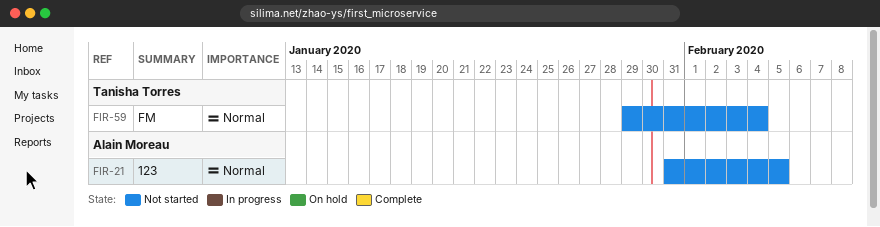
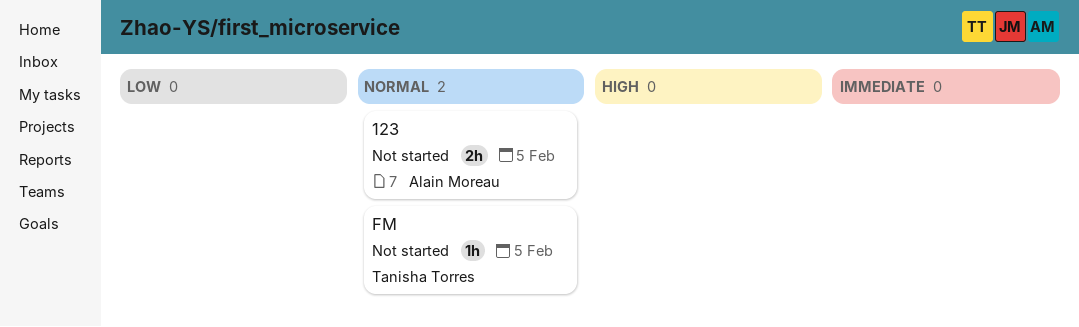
FM, due: Feb 4 -> Feb 5

